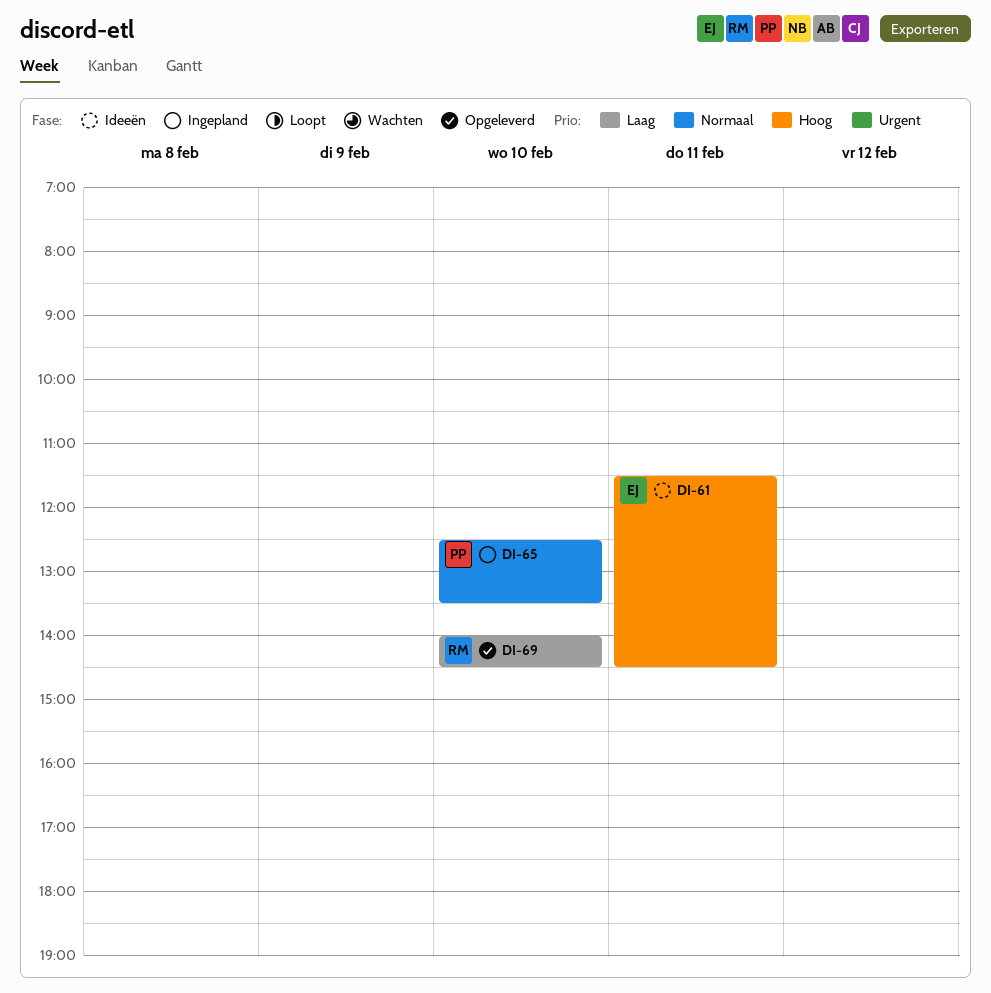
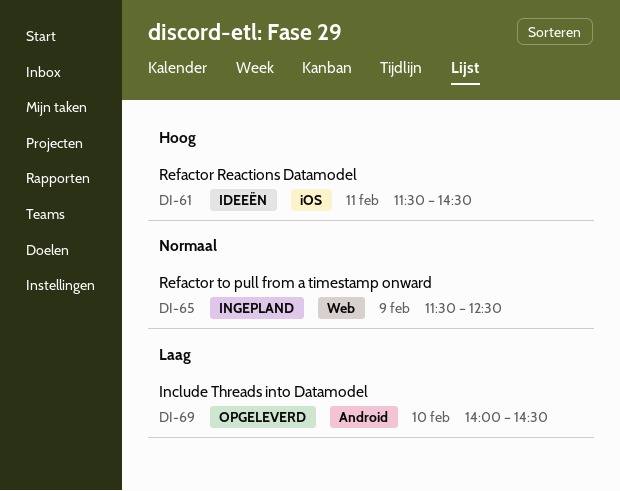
DI-65, day: Feb 10 -> Feb 9
DI-65, begins: 12:30 -> 11:30
DI-65, ends: 13:30 -> 12:30

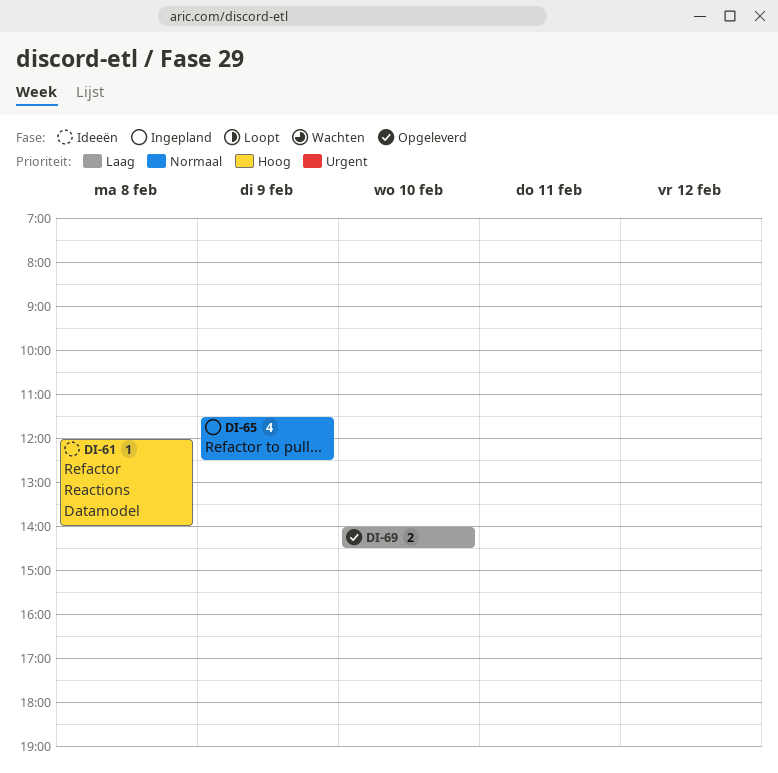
DI-61, day: Feb 11 -> Feb 8
DI-61, begins: 11:30 -> 12:00
DI-61, ends: 14:30 -> 14:00

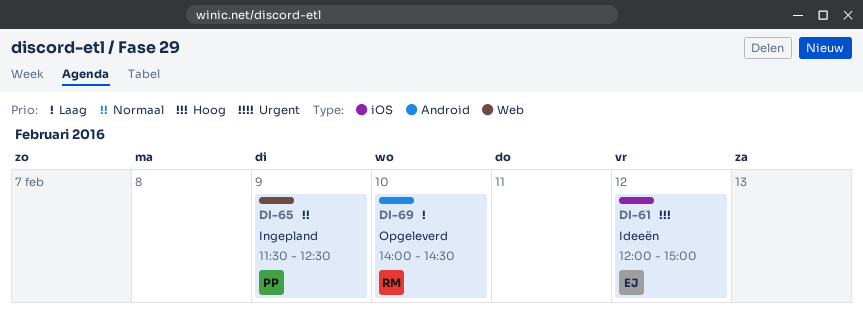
DI-61, day: Feb 8 -> Feb 12
DI-61, ends: 14:00 -> 15:00

